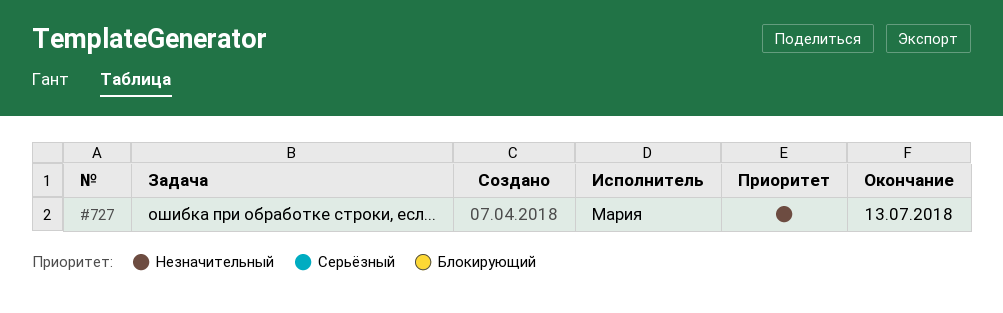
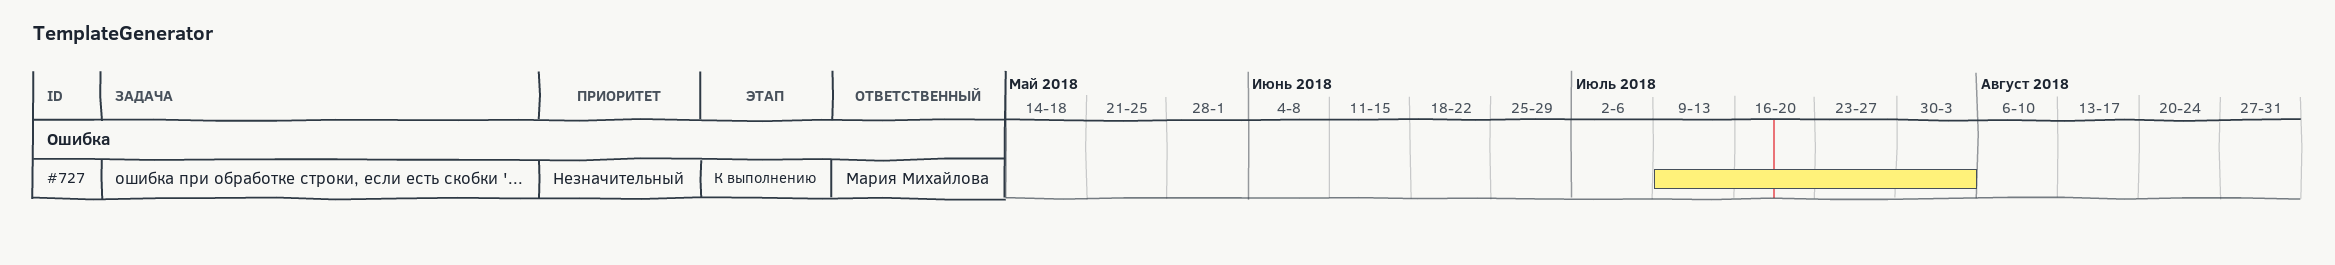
#727, due: Jul 13 -> Aug 3

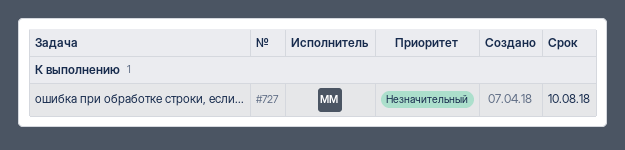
#727, due: Aug 3 -> Aug 10

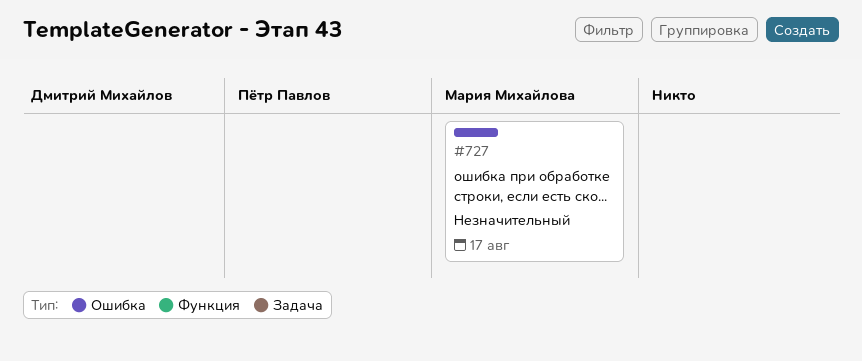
#727, due: Aug 10 -> Aug 17

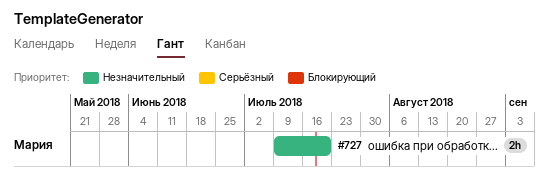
#727, due: Aug 17 -> Jul 20

